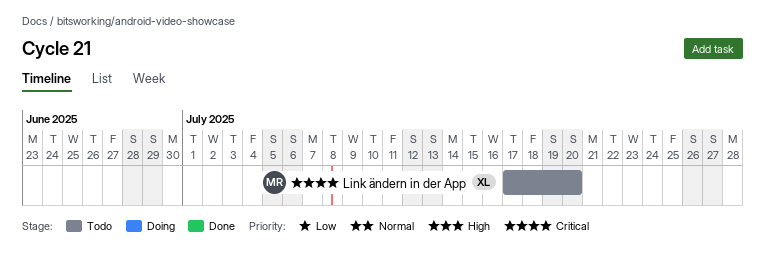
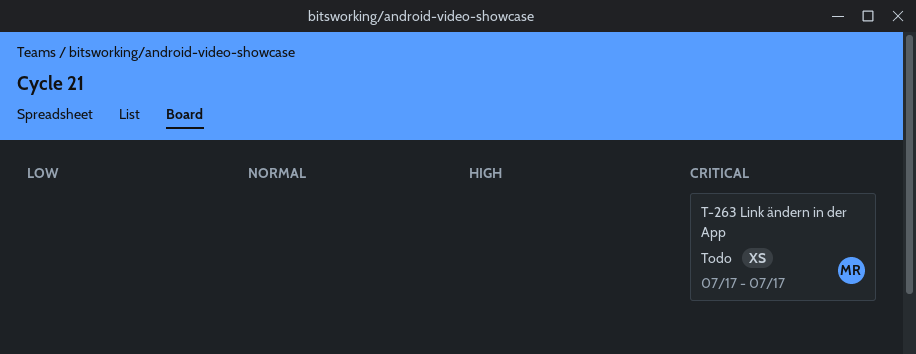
Link ändern in der App, estimate: XL -> XS
Link ändern in der App, due: Jul 20 -> Jul 17

